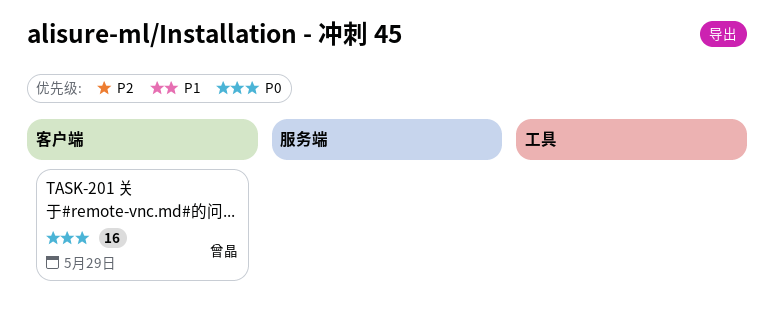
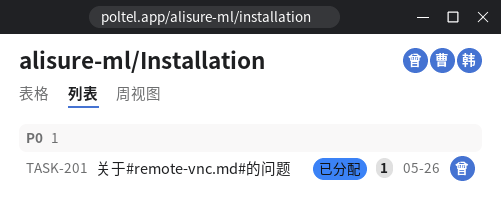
TASK-201, estimate: 16 -> 1
TASK-201, due: May 29 -> May 26

